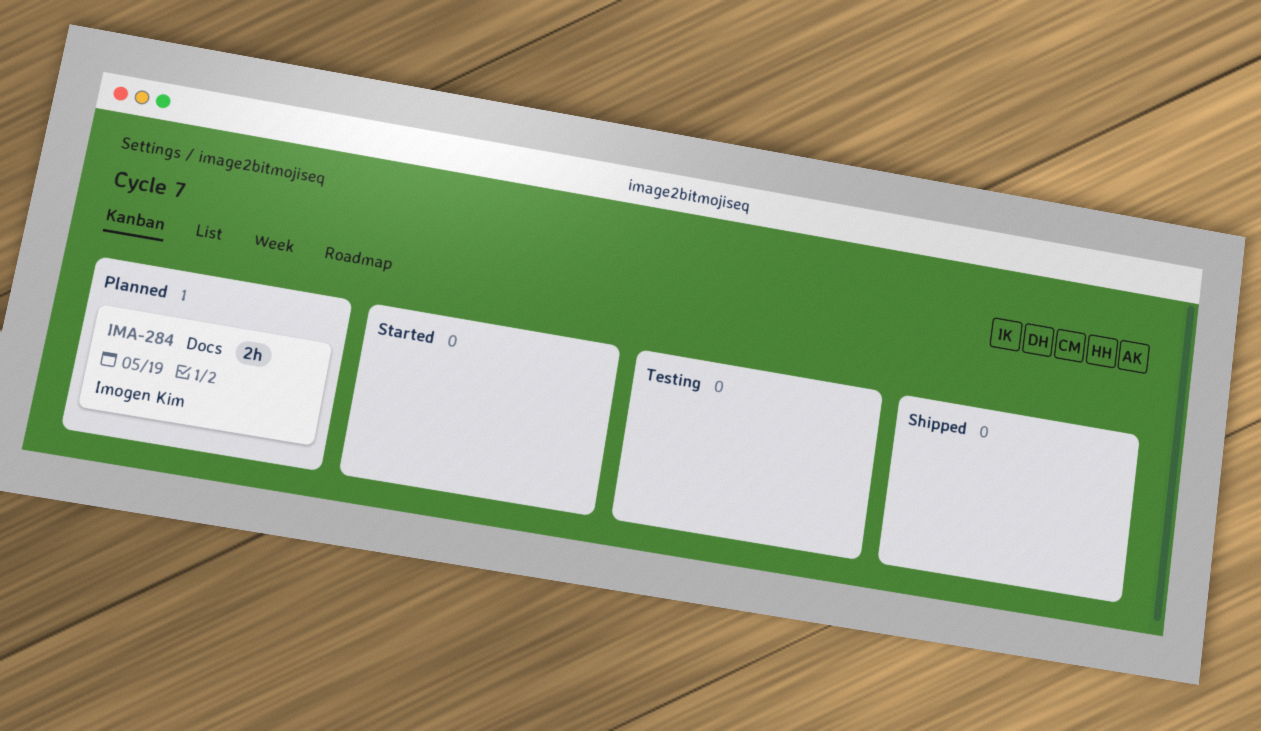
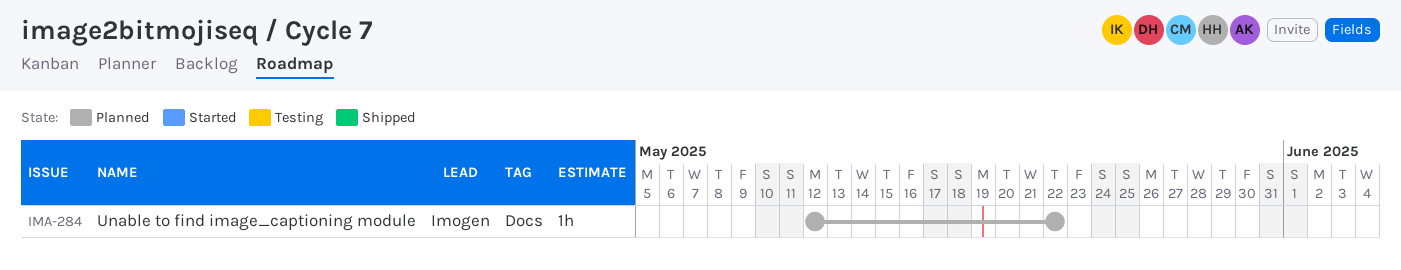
IMA-284, estimate: 2h -> 1h
IMA-284, due: May 19 -> May 22

